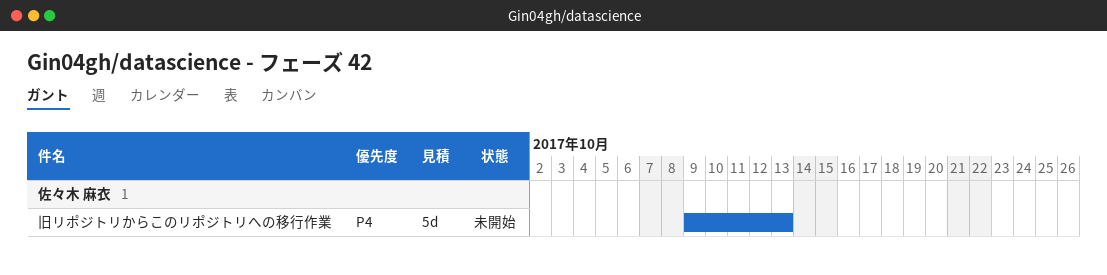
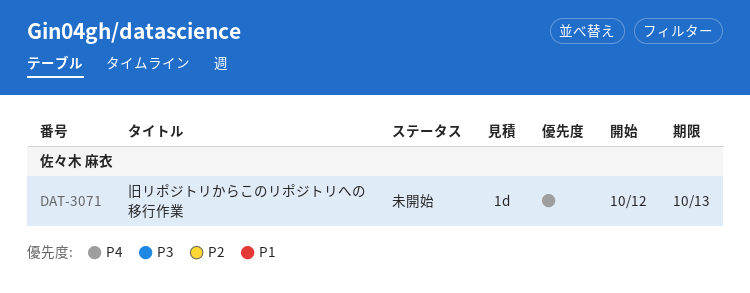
旧リポジトリからこのリポジトリへの移行作業, estimate: 5d -> 1d
旧リポジトリからこのリポジトリへの移行作業, start: Oct 9 -> Oct 12

